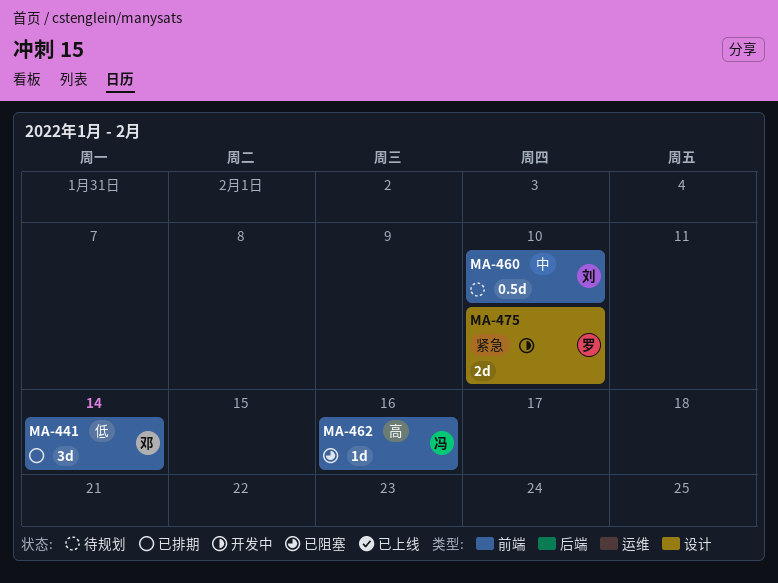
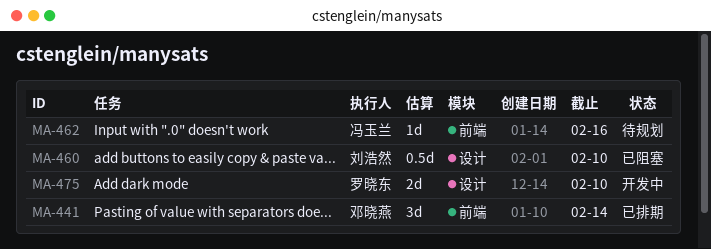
MA-460, status: 待规划 -> 已阻塞
MA-460, label: 前端 -> 设计
MA-462, status: 已阻塞 -> 待规划

